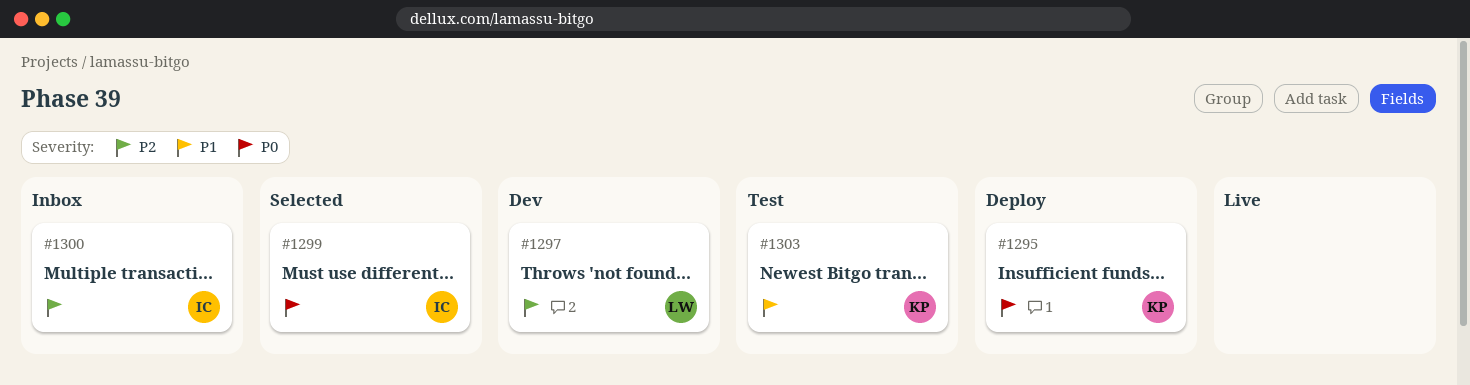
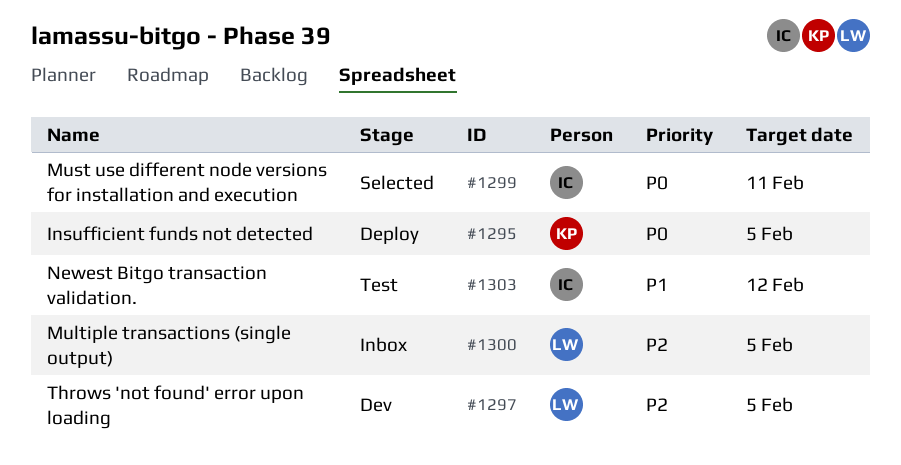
#1300, owner: IC -> LW
#1303, owner: KP -> IC

